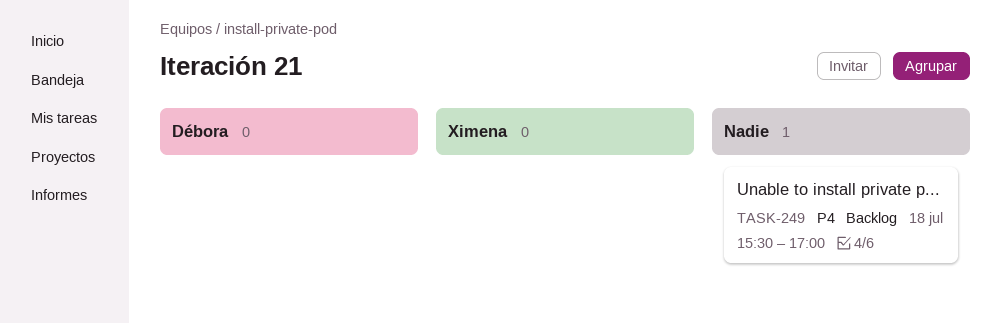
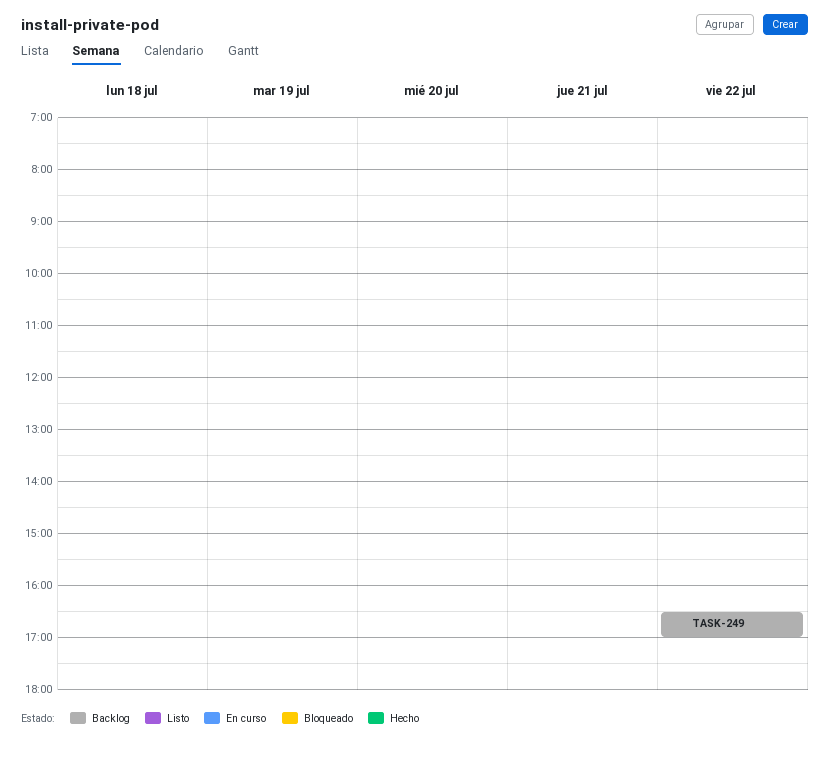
TASK-249, day: Jul 18 -> Jul 22
TASK-249, begins: 15:30 -> 16:30

